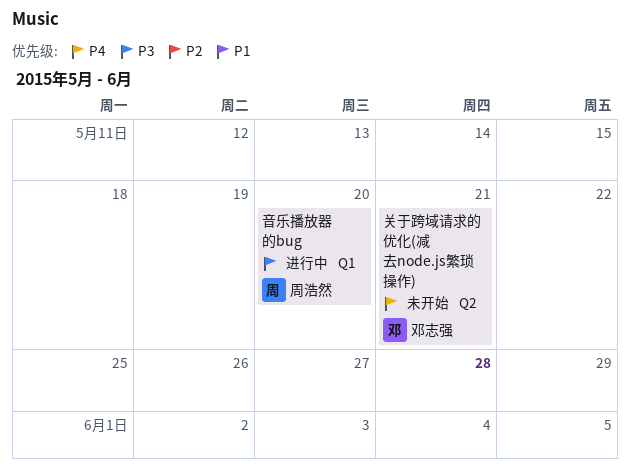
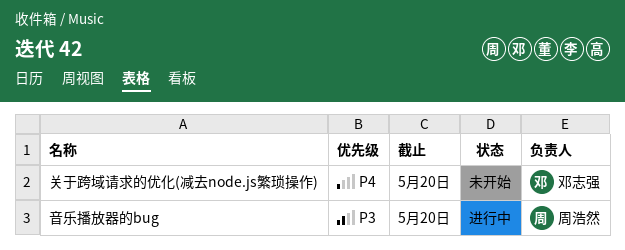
关于跨域请求的优化(减去node.js繁琐操作), due: May 21 -> May 20

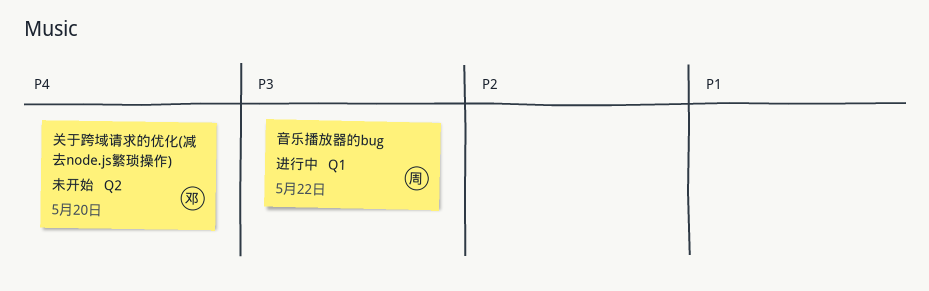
音乐播放器的bug, due: May 20 -> May 22

